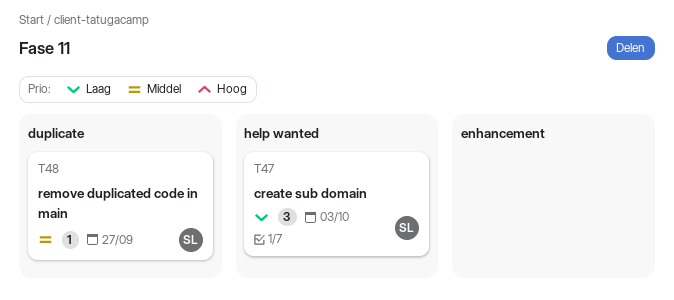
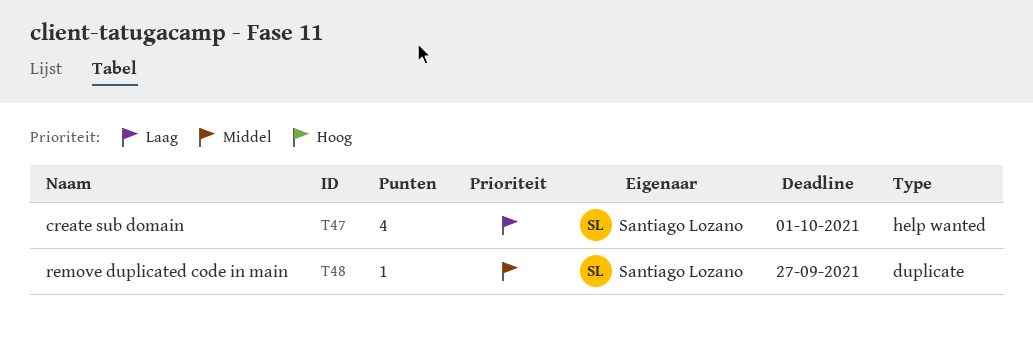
T47, estimate: 3 -> 4
T47, due: Oct 3 -> Oct 1

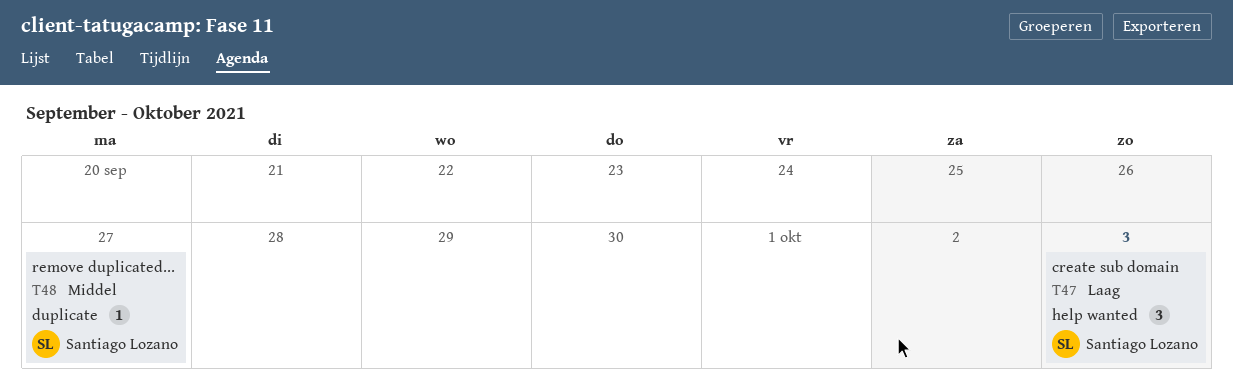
T47, estimate: 4 -> 3
T47, due: Oct 1 -> Oct 3

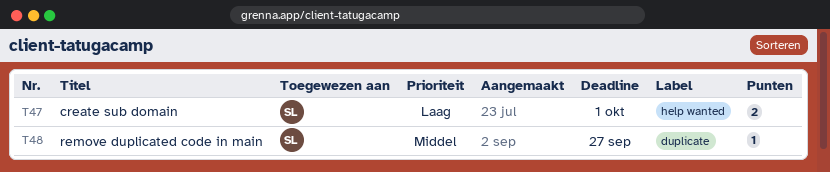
T47, estimate: 3 -> 2
T47, due: Oct 3 -> Oct 1

